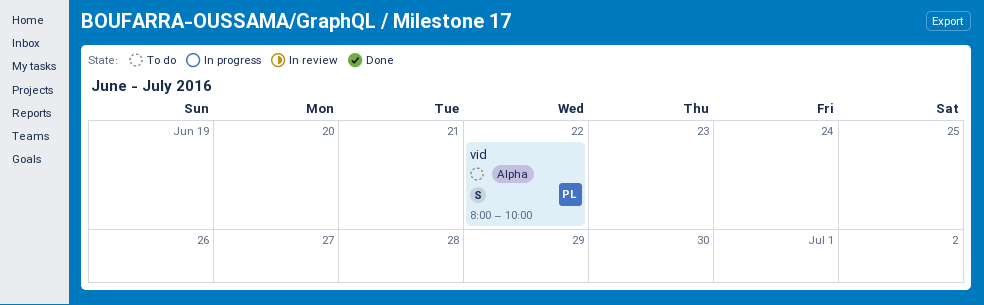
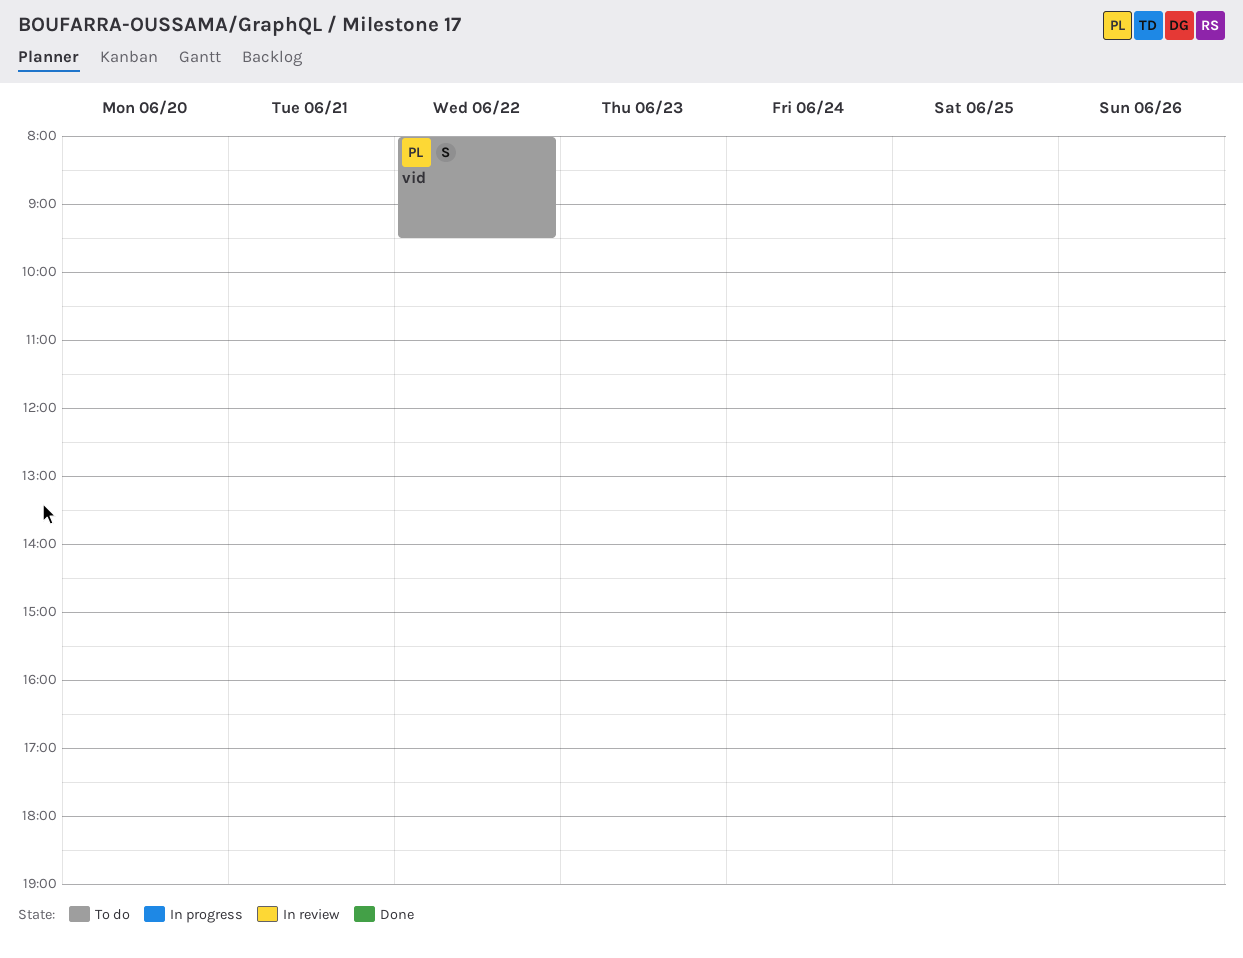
vid, ends: 10:00 -> 09:30

